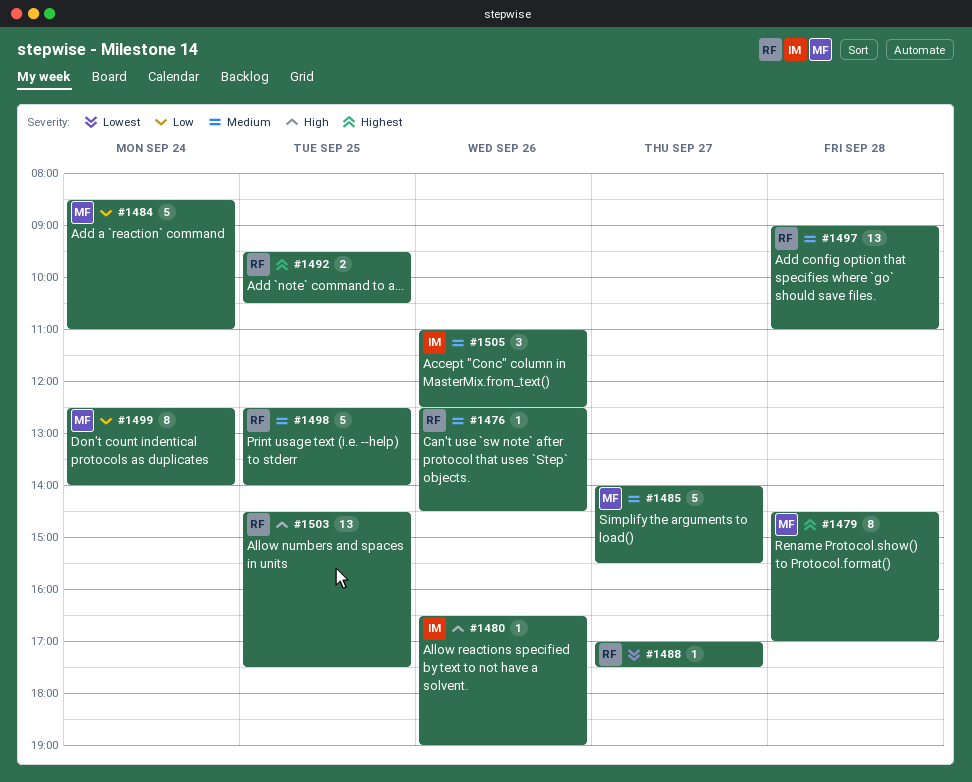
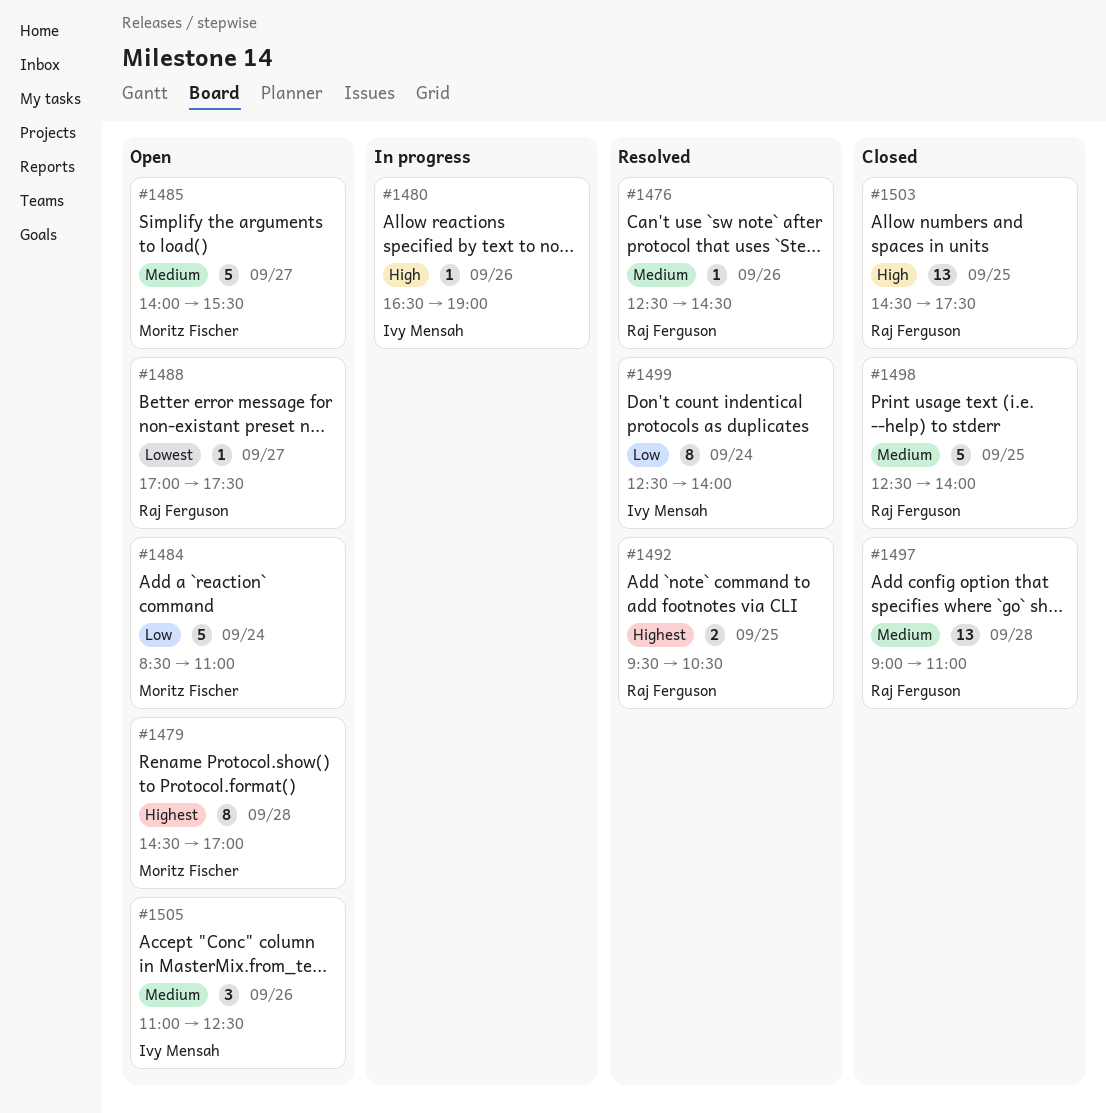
#1499, owner: Moritz Fischer -> Ivy Mensah

